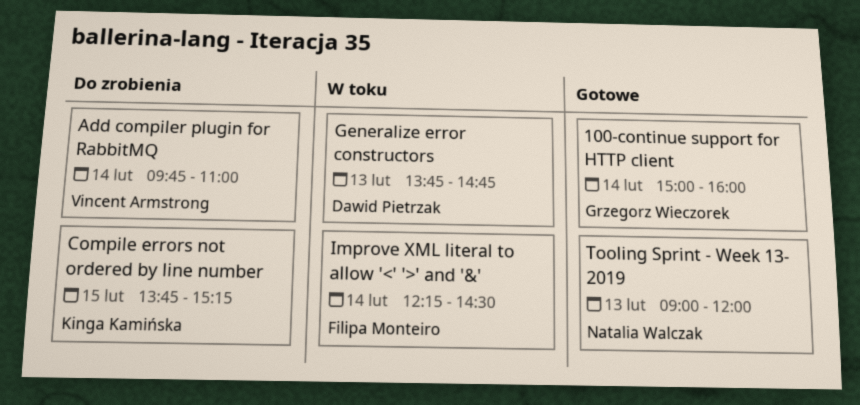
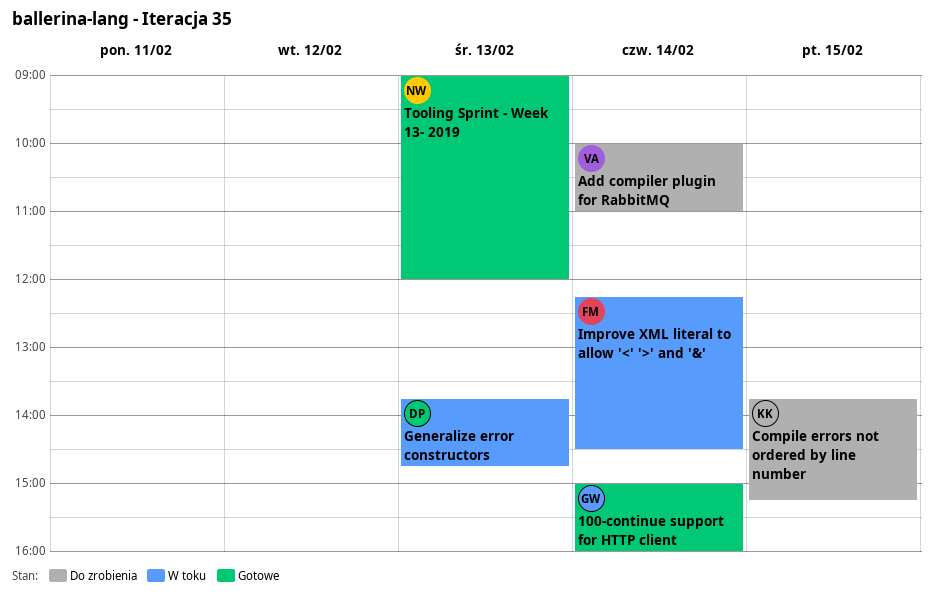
Add compiler plugin for RabbitMQ, begins: 09:45 -> 10:00

